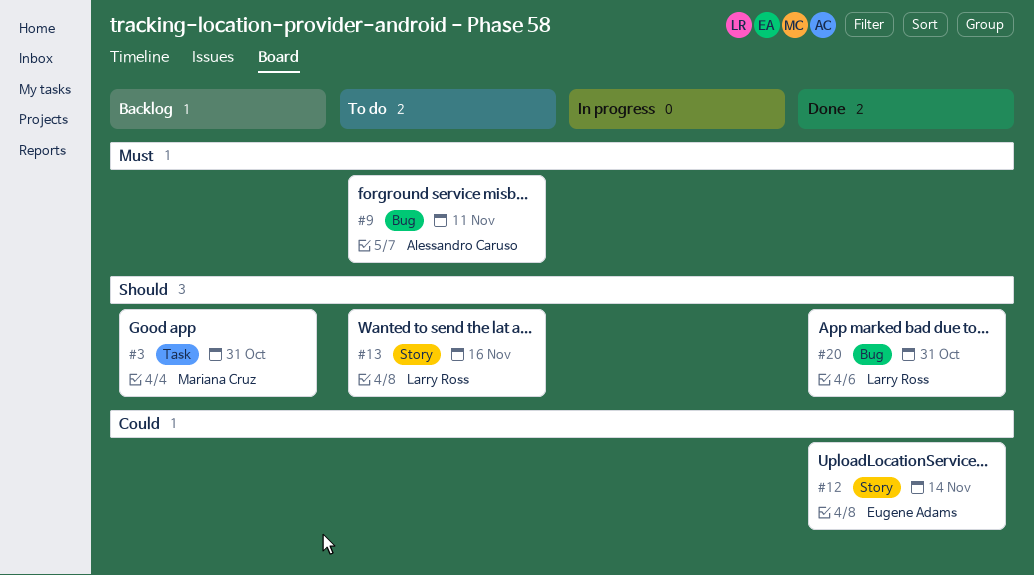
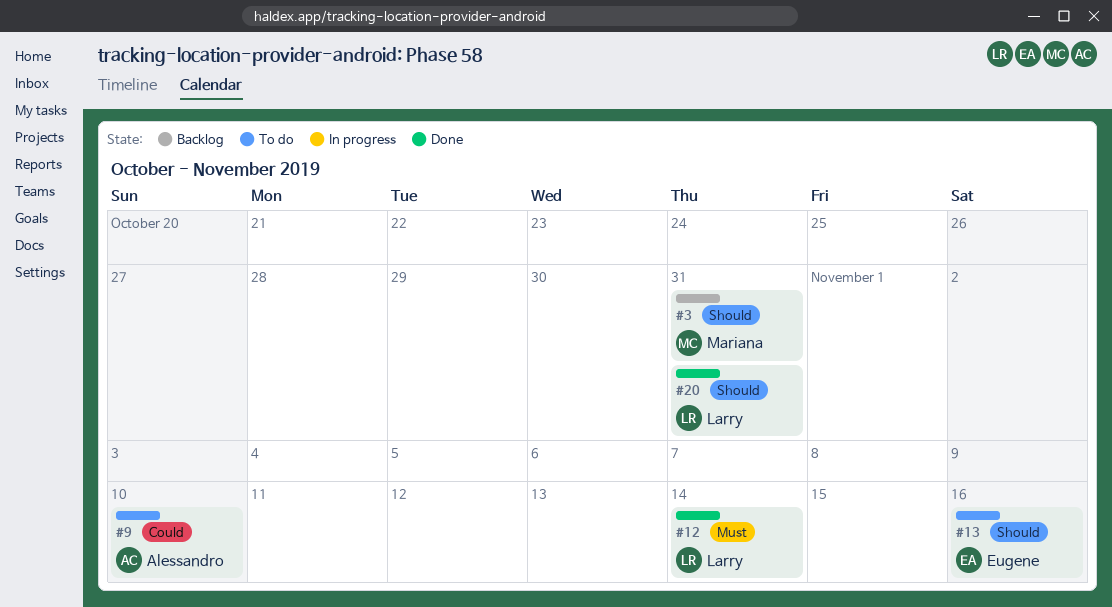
#9, priority: Must -> Could
#9, due: Nov 11 -> Nov 10
#12, owner: Eugene Adams -> Larry Ross
#12, priority: Could -> Must
#13, owner: Larry Ross -> Eugene Adams

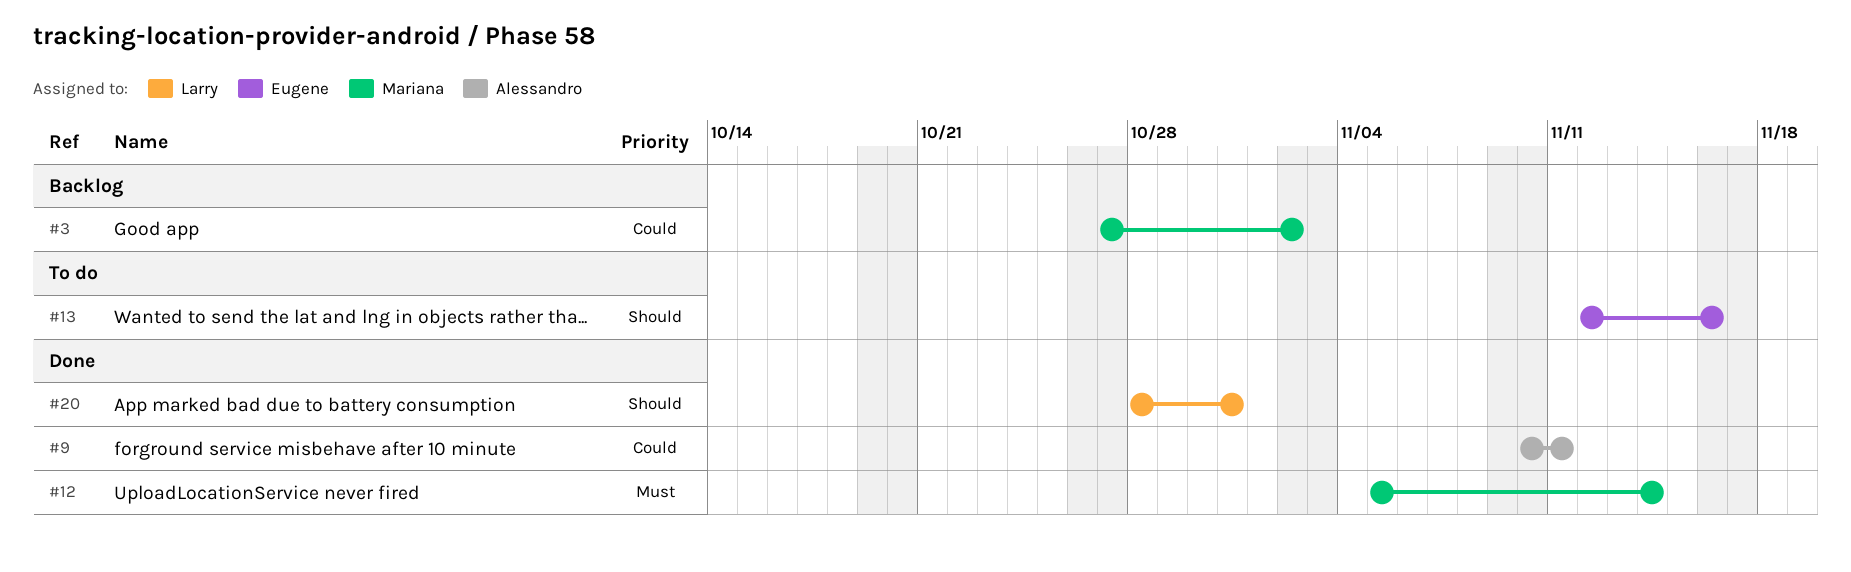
#3, priority: Should -> Could
#3, due: Oct 31 -> Nov 2
#9, status: To do -> Done
#9, due: Nov 10 -> Nov 11
#12, owner: Larry -> Mariana

